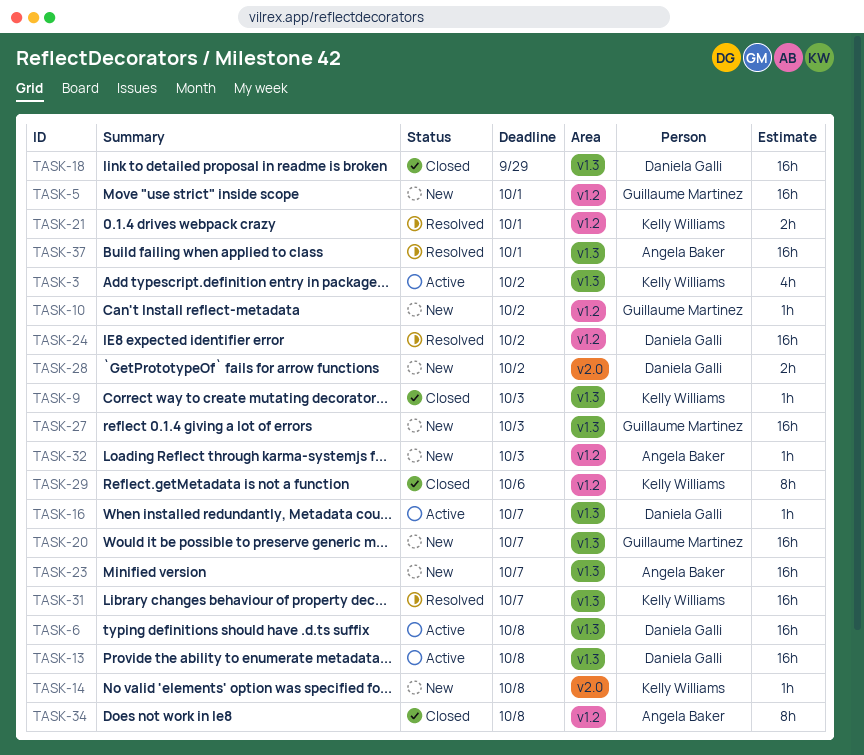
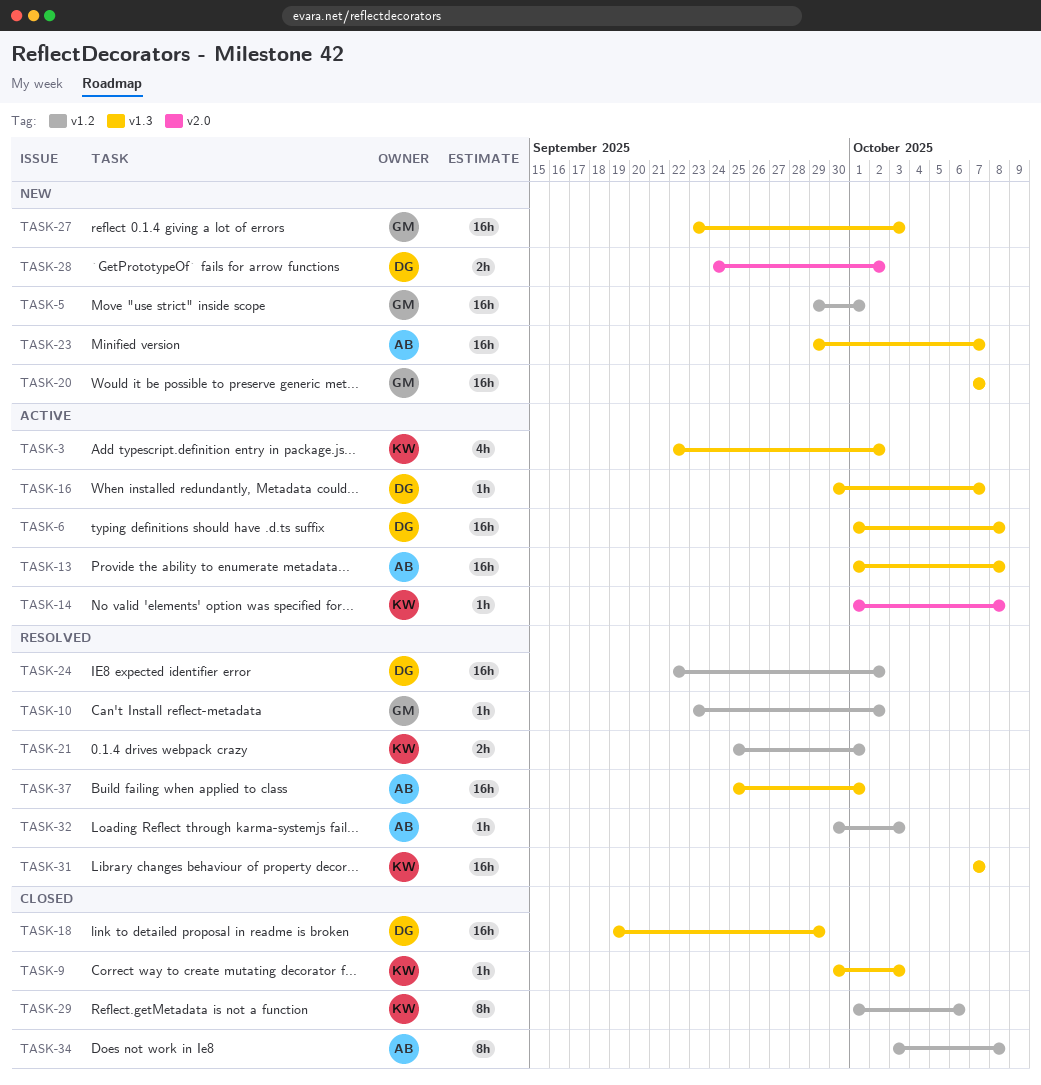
TASK-10, status: New -> Resolved
TASK-13, owner: Daniela Galli -> Angela Baker
TASK-14, status: New -> Active
TASK-32, status: New -> Resolved

